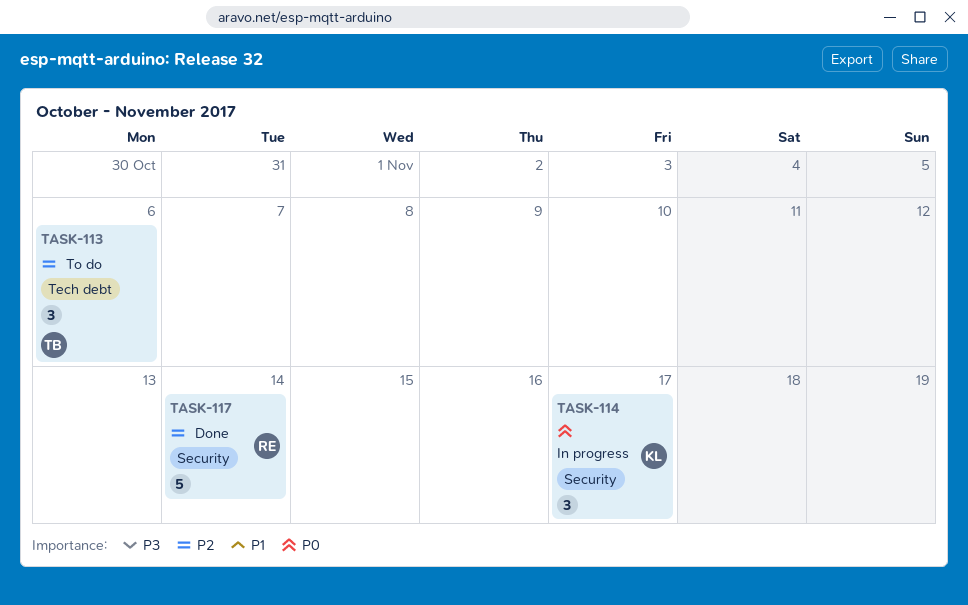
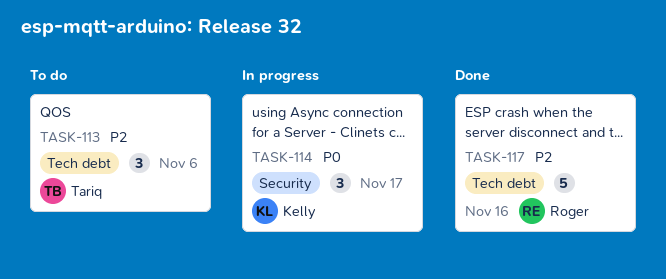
TASK-117, label: Security -> Tech debt
TASK-117, due: Nov 14 -> Nov 16

